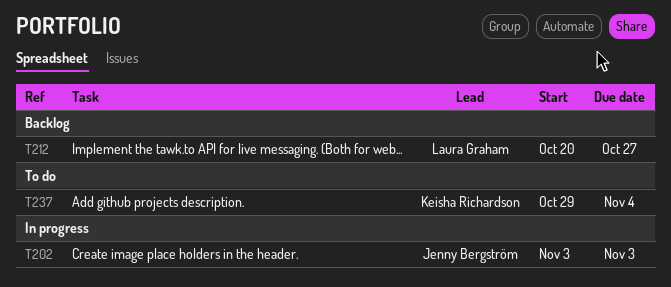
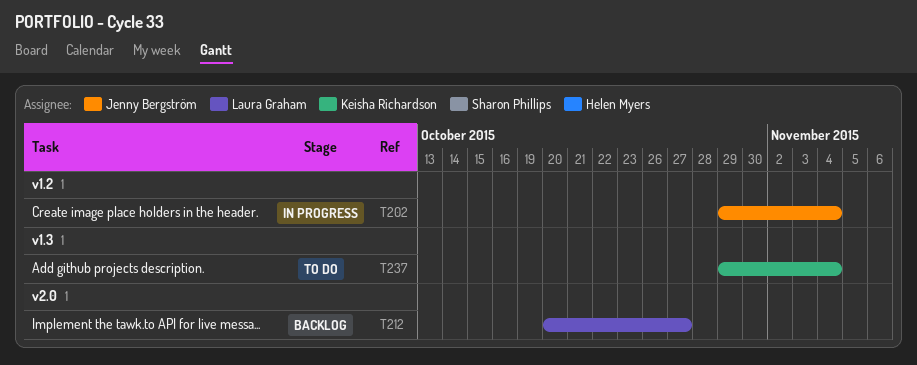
T202, start: Nov 3 -> Oct 29
T202, due: Nov 3 -> Nov 4

